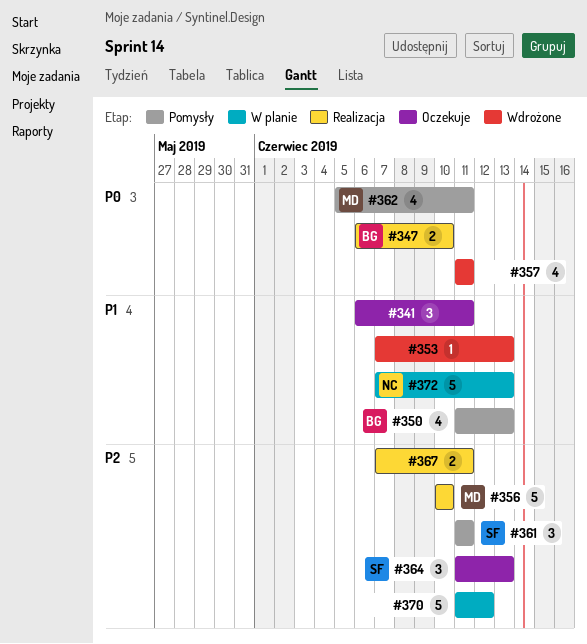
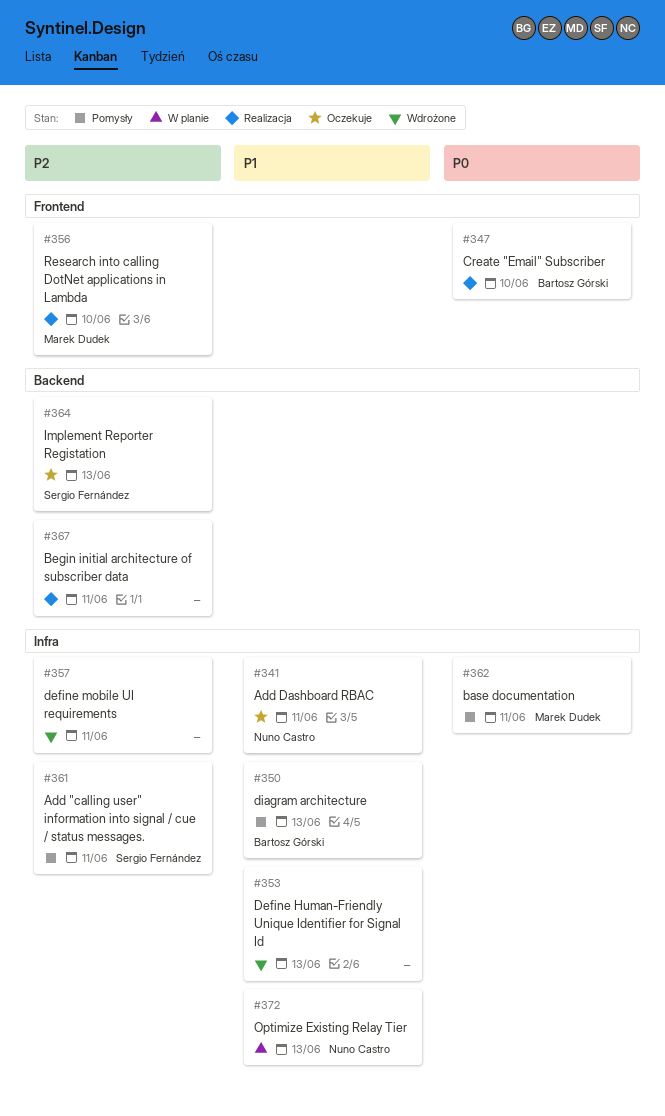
#341, owner: none -> Nuno Castro
#357, priority: P0 -> P2
#370: present -> none

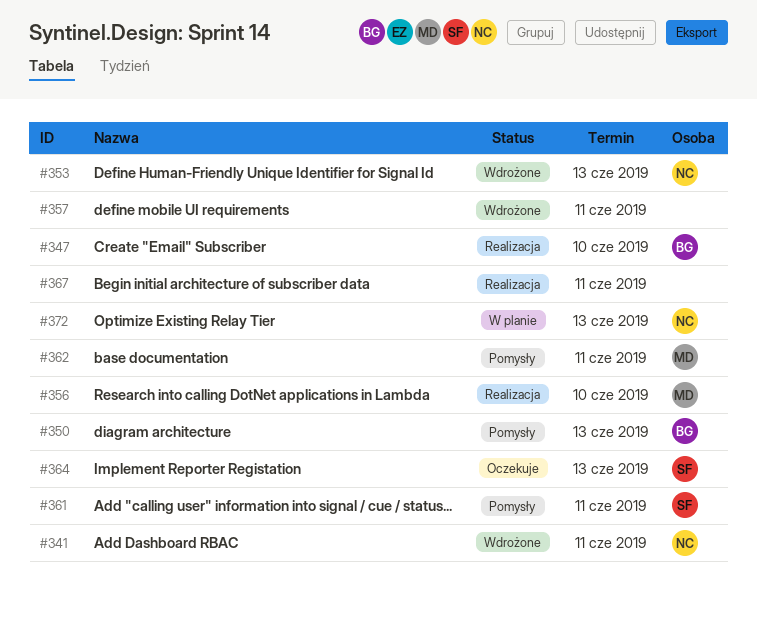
#341, status: Oczekuje -> Wdrożone
#353, owner: none -> Nuno Castro

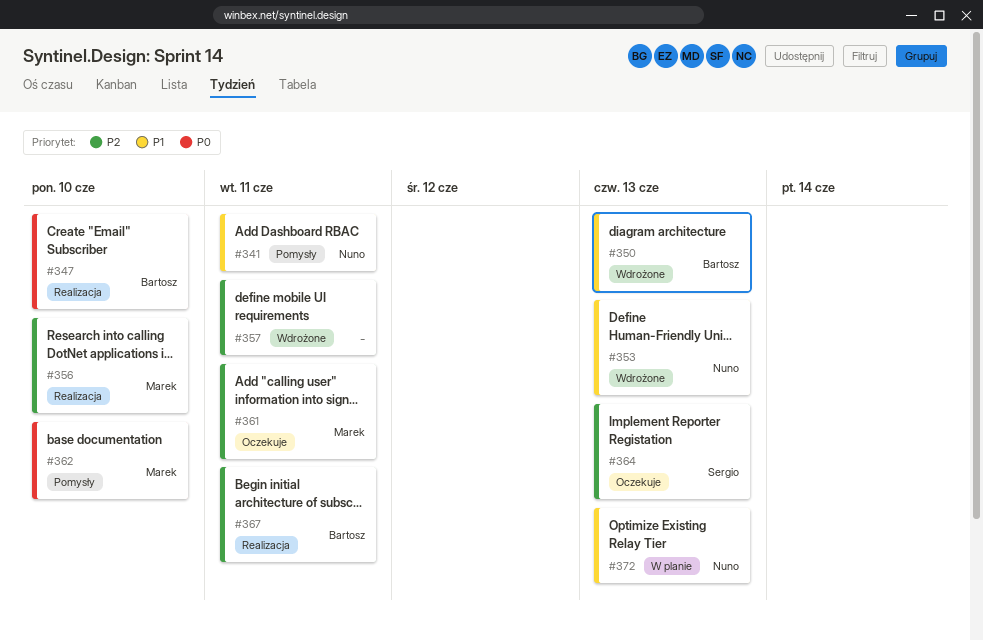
#341, status: Wdrożone -> Pomysły
#350, status: Pomysły -> Wdrożone
#361, status: Pomysły -> Oczekuje
#361, owner: Sergio -> Marek
#362, due: Jun 11 -> Jun 10
#367, owner: none -> Bartosz

